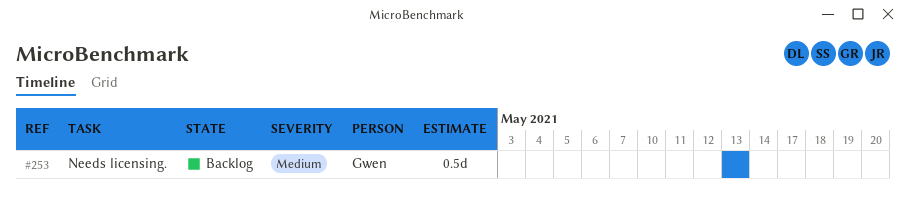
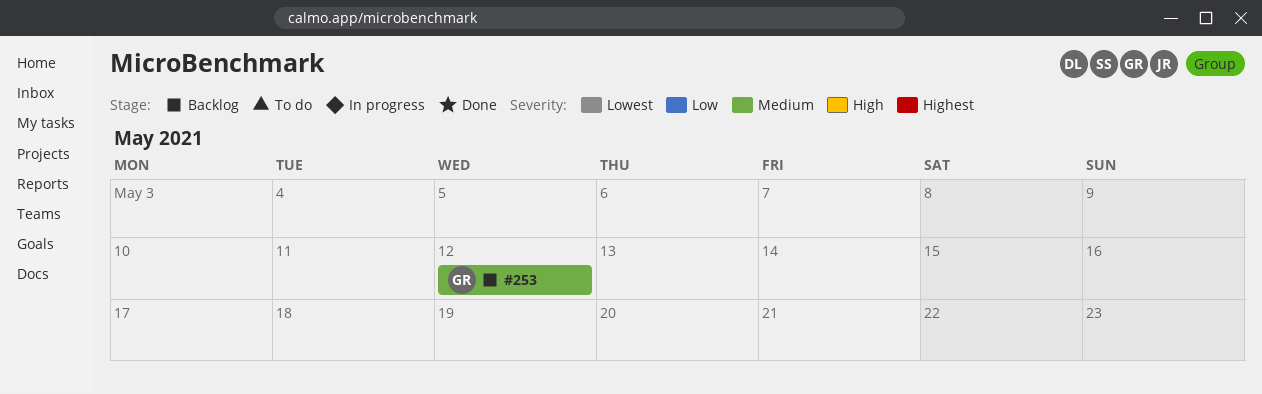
#253, start: May 13 -> May 12
#253, due: May 13 -> May 12

